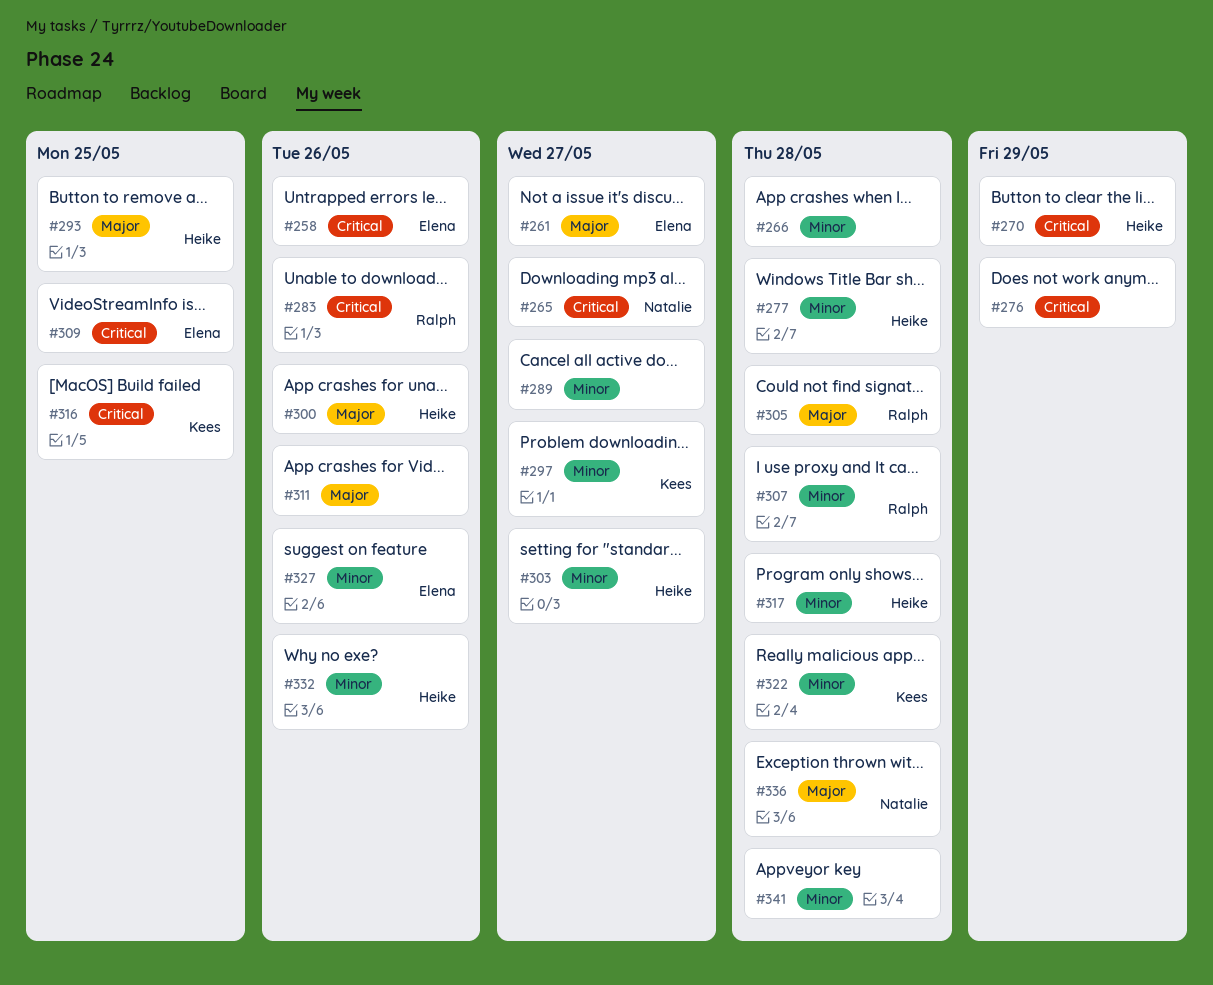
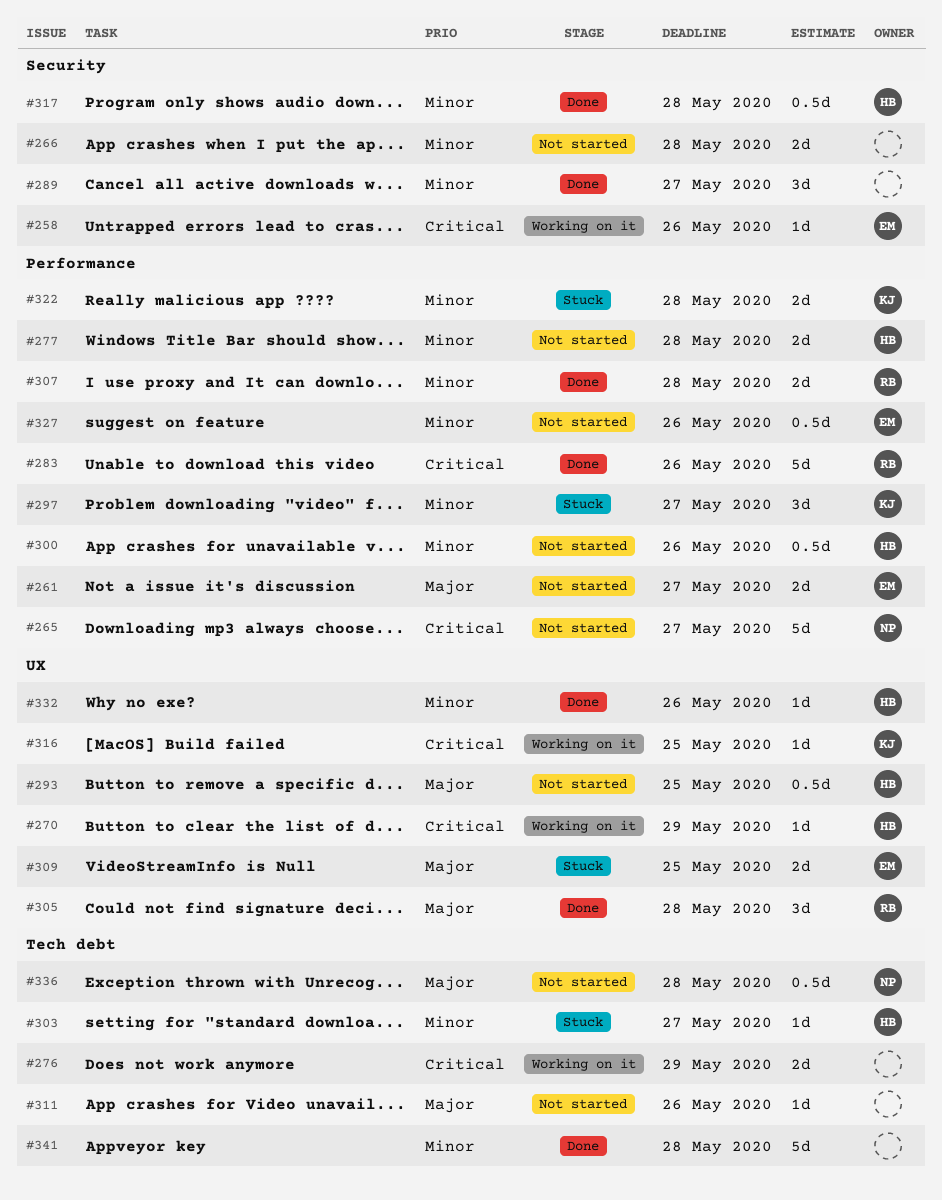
#300, priority: Major -> Minor
#309, priority: Critical -> Major

